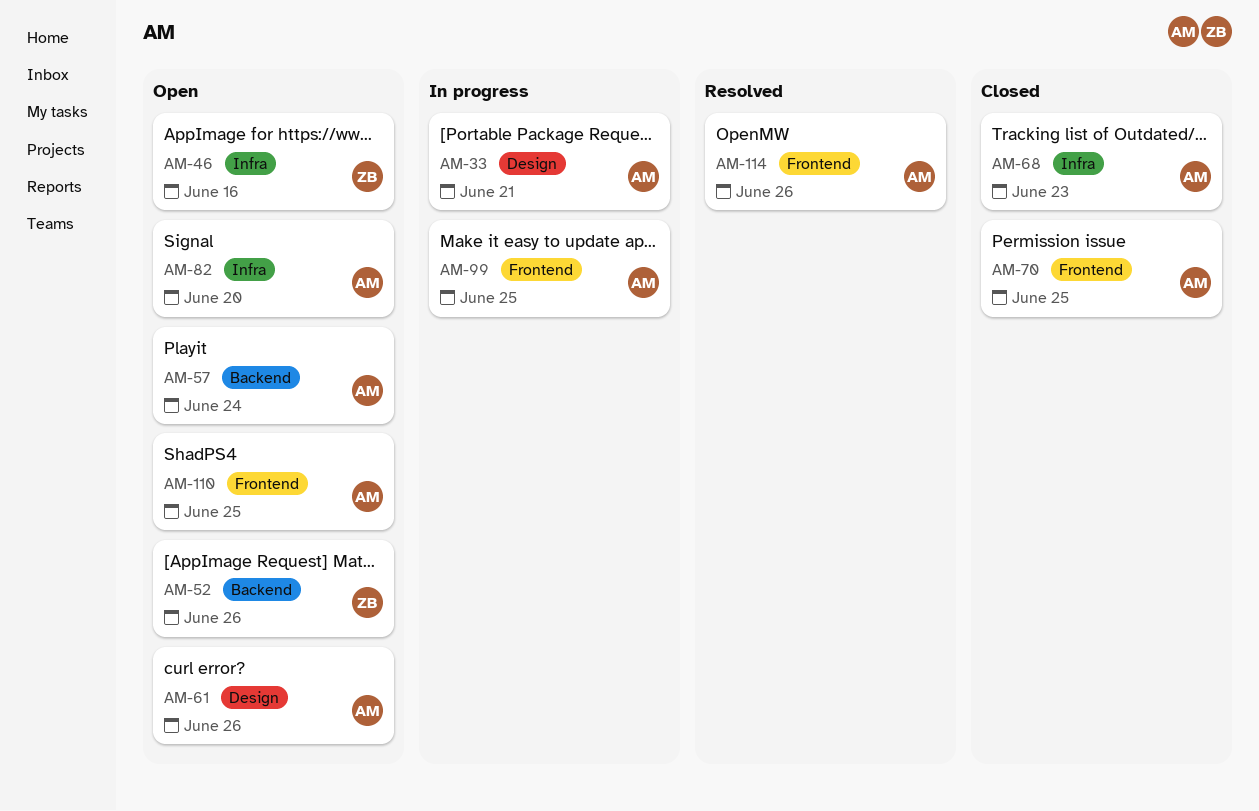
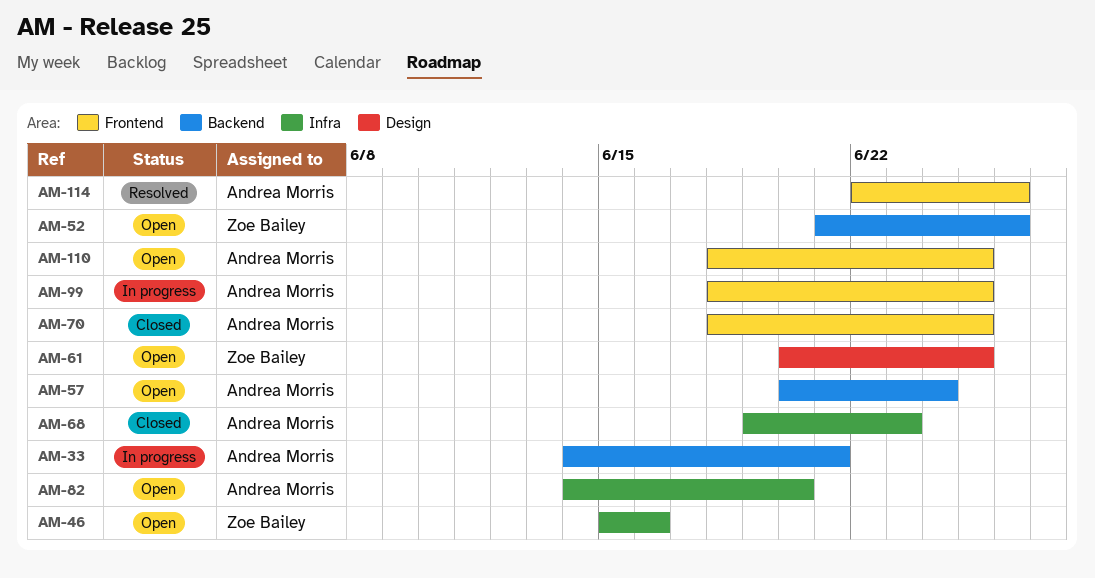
AM-33, label: Design -> Backend
AM-61, owner: Andrea Morris -> Zoe Bailey
AM-61, due: Jun 26 -> Jun 25

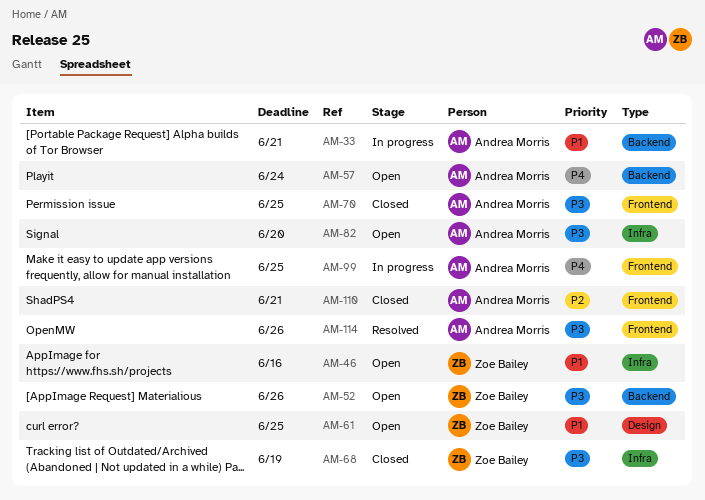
AM-68, owner: Andrea Morris -> Zoe Bailey
AM-68, due: Jun 23 -> Jun 19
AM-110, status: Open -> Closed
AM-110, due: Jun 25 -> Jun 21

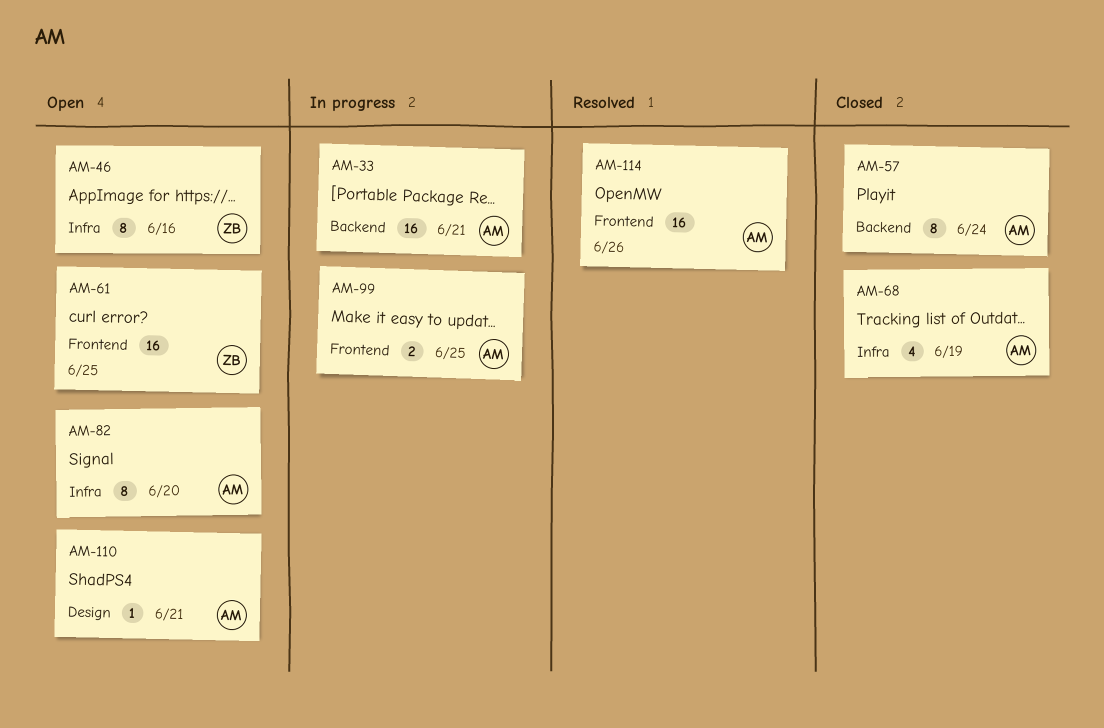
AM-52: present -> none
AM-57, status: Open -> Closed
AM-61, label: Design -> Frontend
AM-68, owner: Zoe Bailey -> Andrea Morris
AM-70: present -> none
AM-110, status: Closed -> Open
AM-110, label: Frontend -> Design

